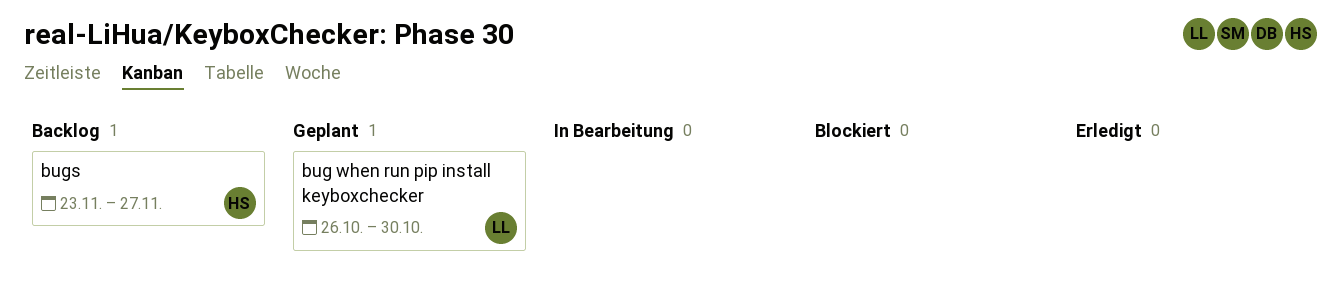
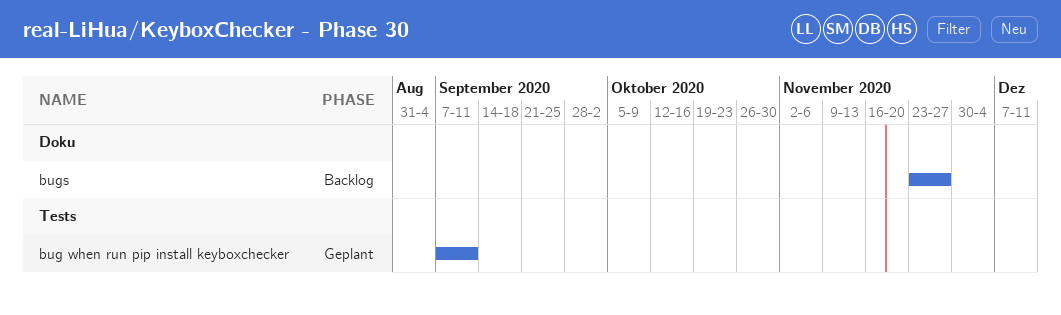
bug when run pip install keyboxchecker, start: Oct 26 -> Sep 7
bug when run pip install keyboxchecker, due: Oct 30 -> Sep 11

